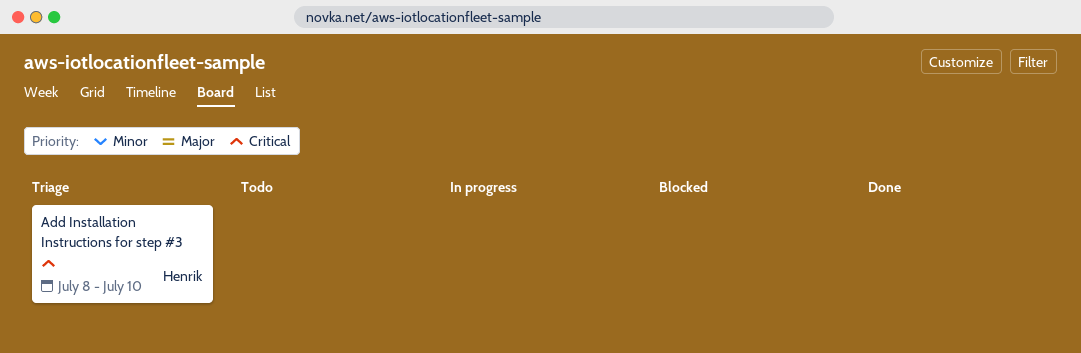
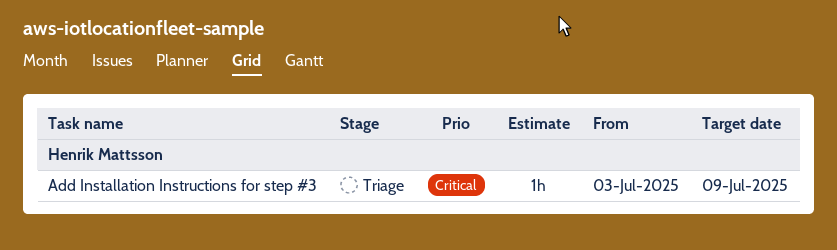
Add Installation Instructions for step #3, start: Jul 8 -> Jul 3
Add Installation Instructions for step #3, due: Jul 10 -> Jul 9

